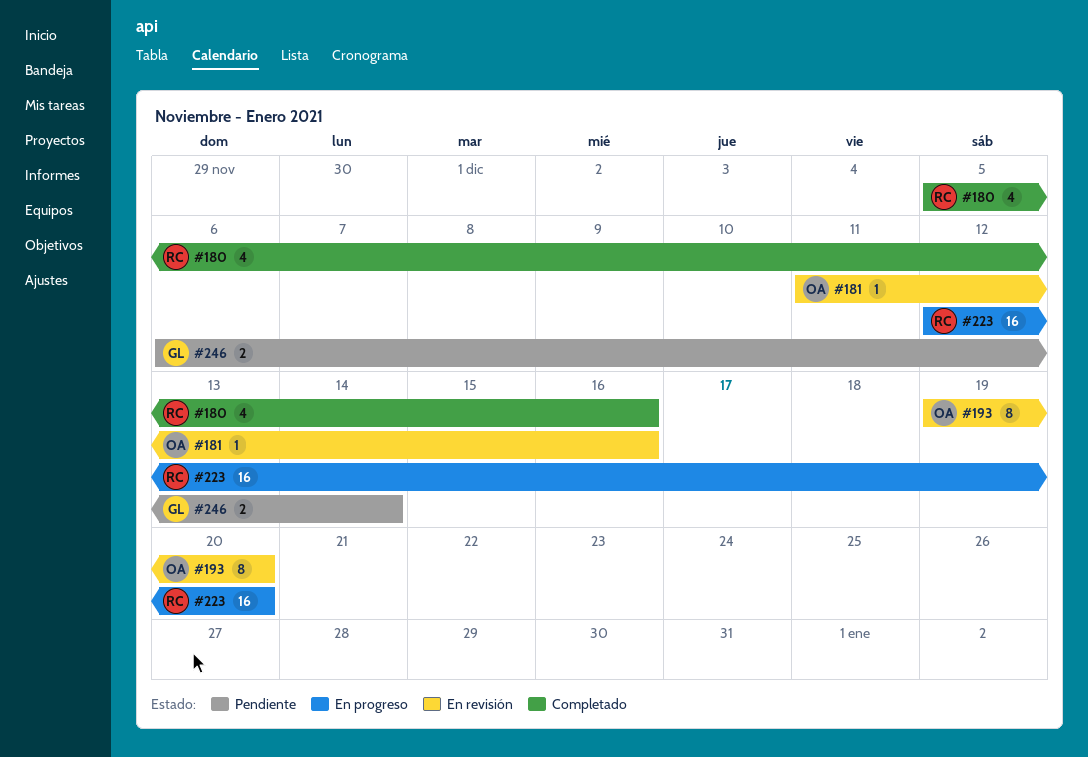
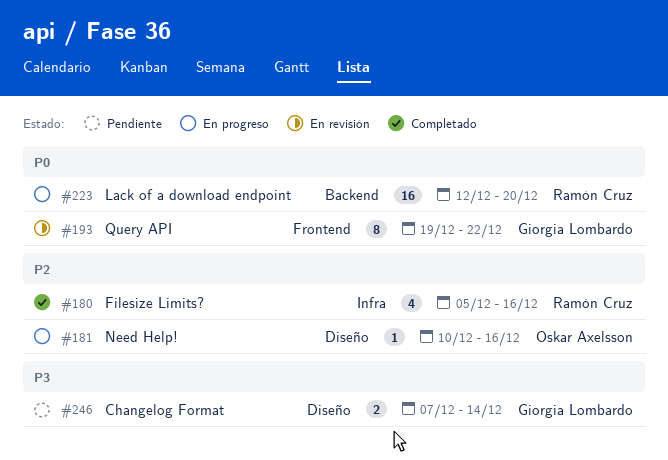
#181, status: En revisión -> En progreso
#181, start: Dec 11 -> Dec 10
#193, owner: Oskar Axelsson -> Giorgia Lombardo
#193, due: Dec 20 -> Dec 22
#246, start: Dec 6 -> Dec 7

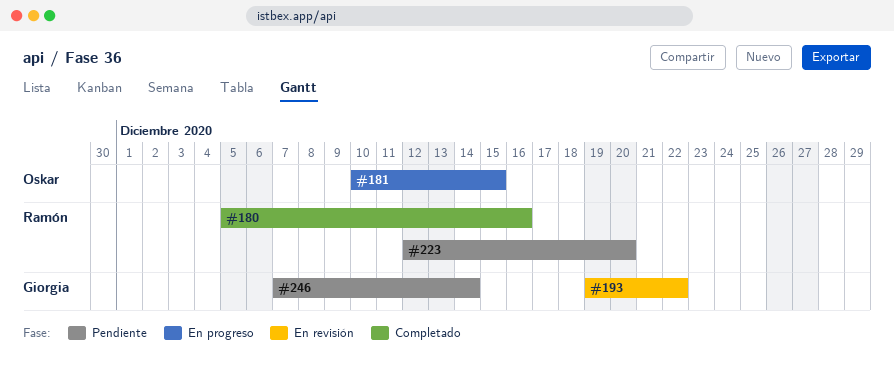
#181, due: Dec 16 -> Dec 15
#223, status: En progreso -> Pendiente

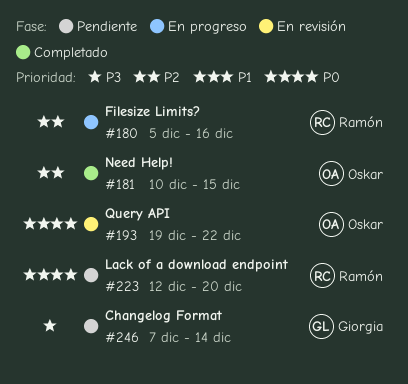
#180, status: Completado -> En progreso
#181, status: En progreso -> Completado
#193, owner: Giorgia -> Oskar

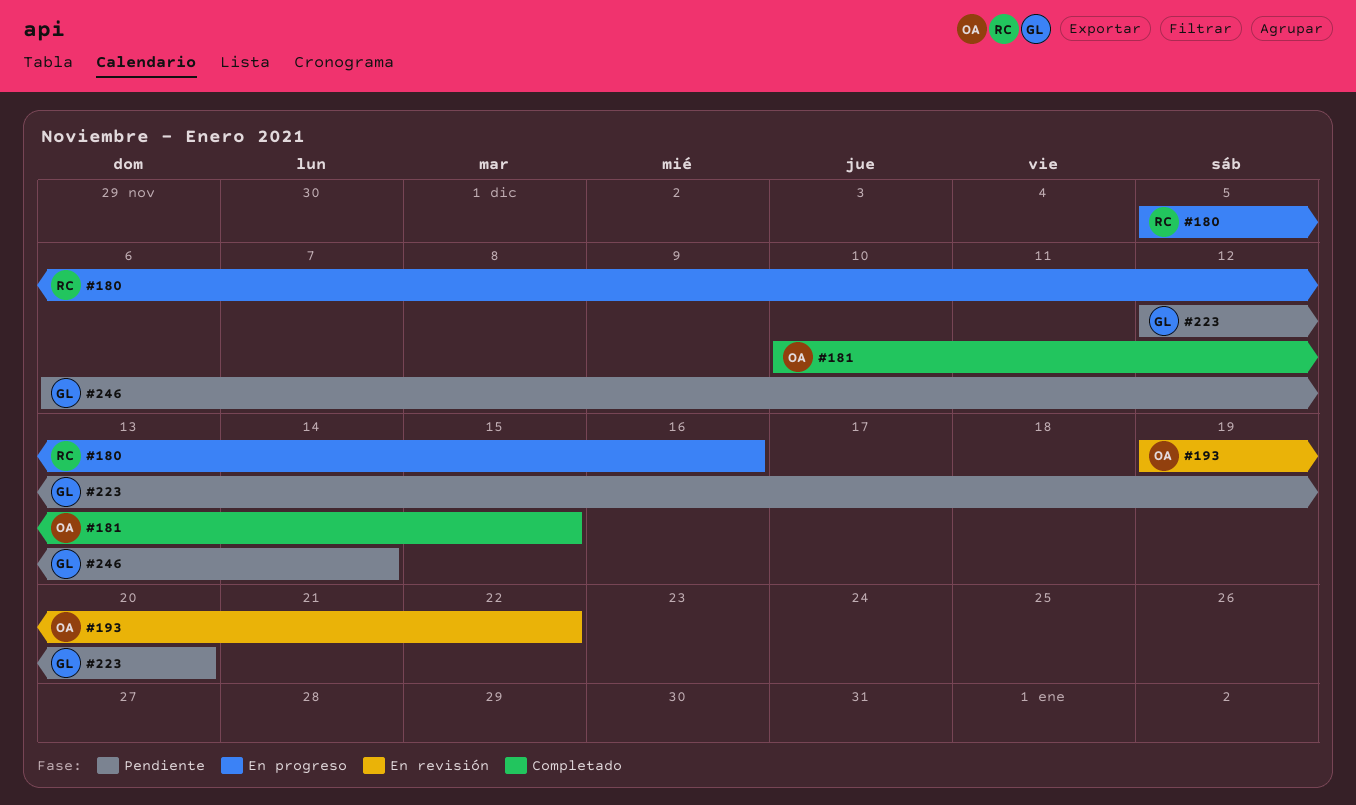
#223, owner: Ramón -> Giorgia
#246, start: Dec 7 -> Dec 6

